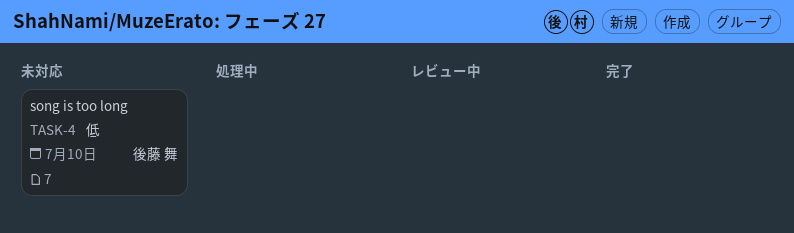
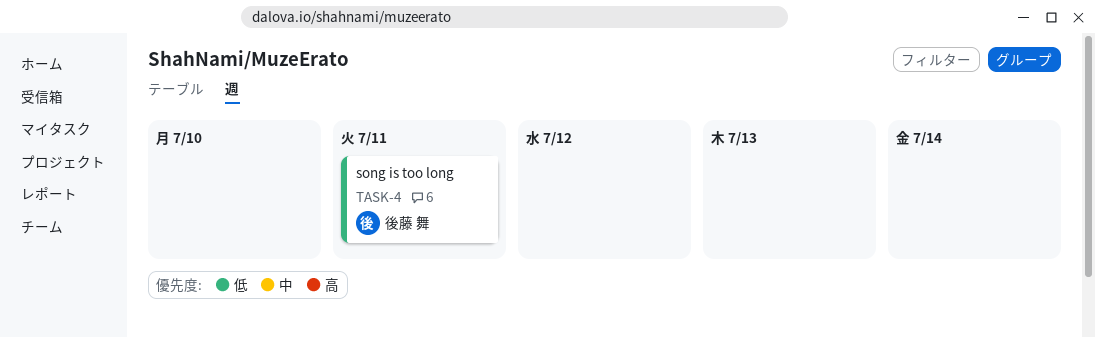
TASK-4, due: Jul 10 -> Jul 11

